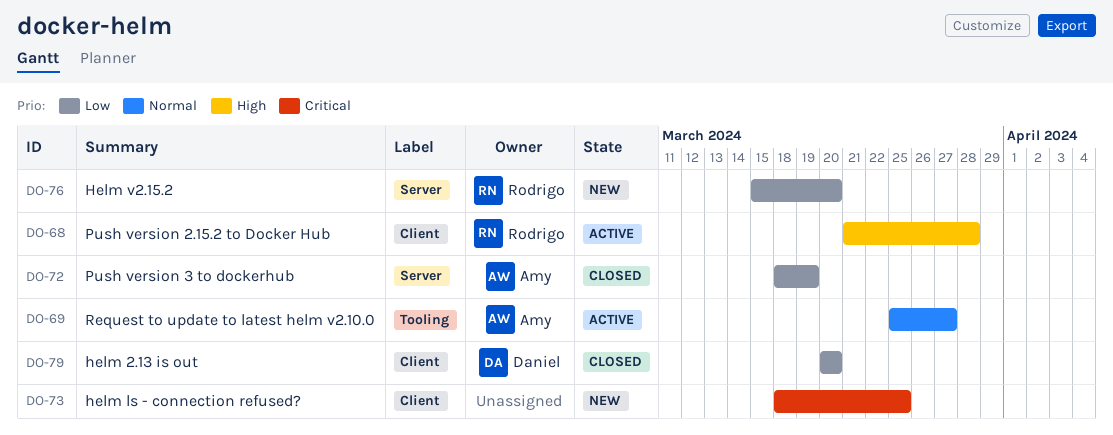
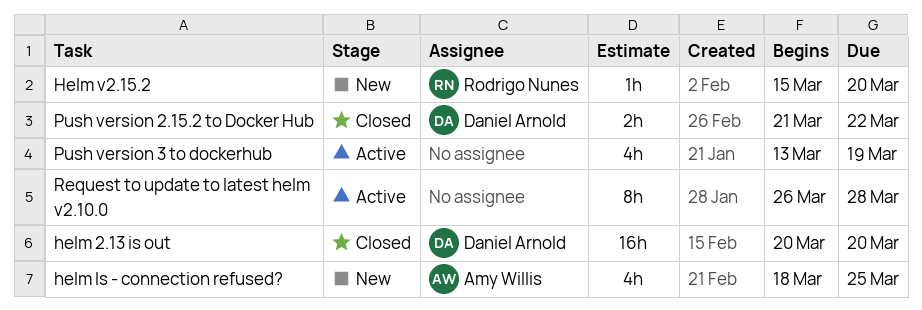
helm ls - connection refused?, owner: none -> Amy Willis
Push version 2.15.2 to Docker Hub, status: Active -> Closed
Push version 2.15.2 to Docker Hub, owner: Rodrigo Nunes -> Daniel Arnold
Push version 2.15.2 to Docker Hub, due: Mar 28 -> Mar 22
Push version 3 to dockerhub, status: Closed -> Active
Push version 3 to dockerhub, owner: Amy Willis -> none
Push version 3 to dockerhub, start: Mar 18 -> Mar 13
Request to update to latest helm v2.10.0, owner: Amy Willis -> none
Request to update to latest helm v2.10.0, start: Mar 25 -> Mar 26
Request to update to latest helm v2.10.0, due: Mar 27 -> Mar 28

